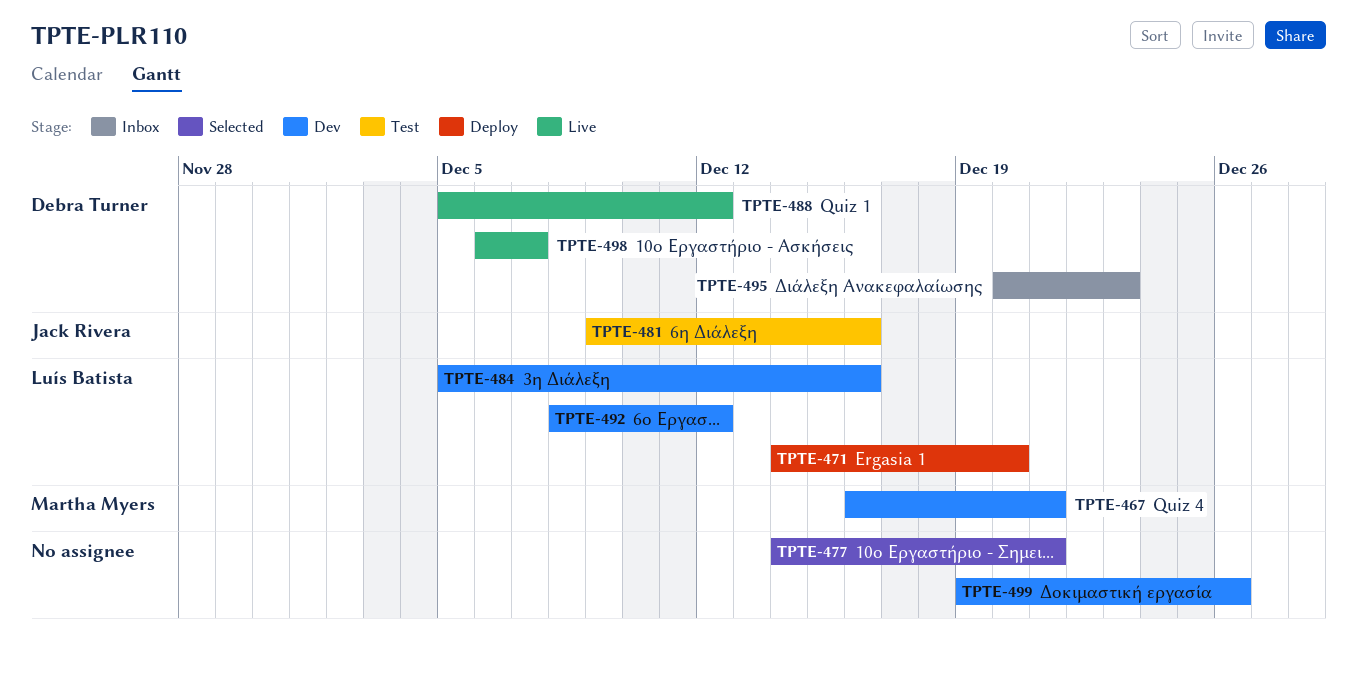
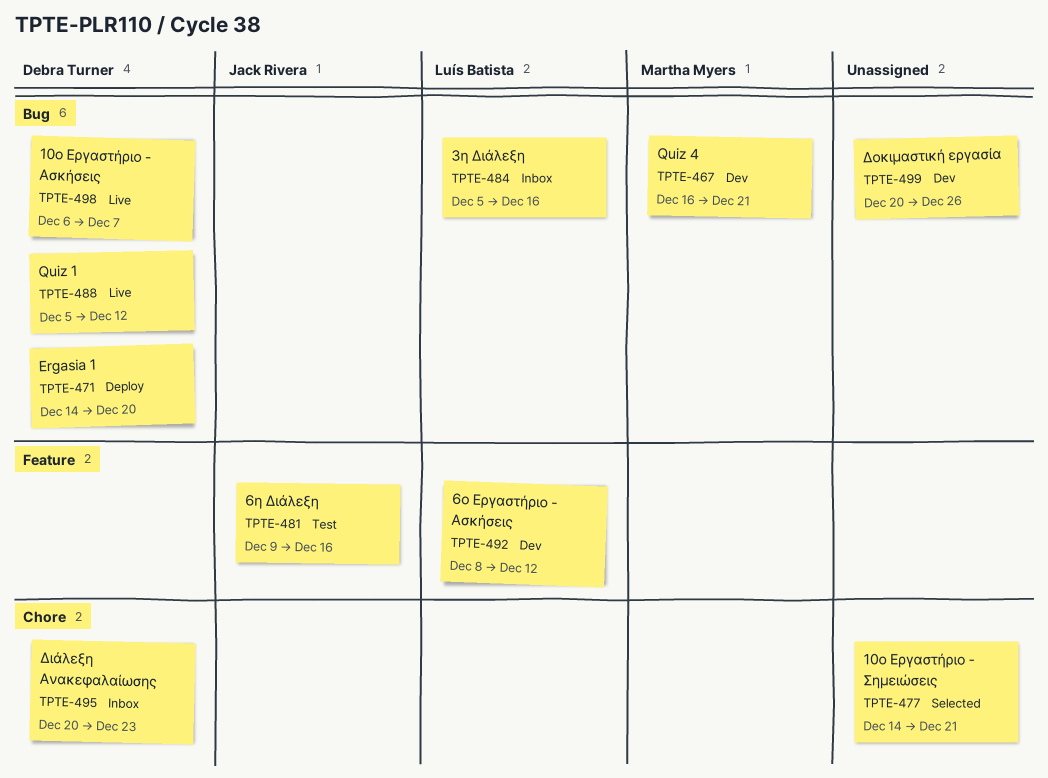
TPTE-471, owner: Luís Batista -> Debra Turner
TPTE-484, status: Dev -> Inbox
TPTE-499, start: Dec 19 -> Dec 20

